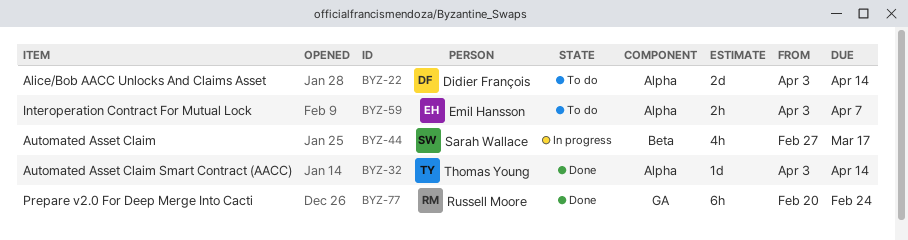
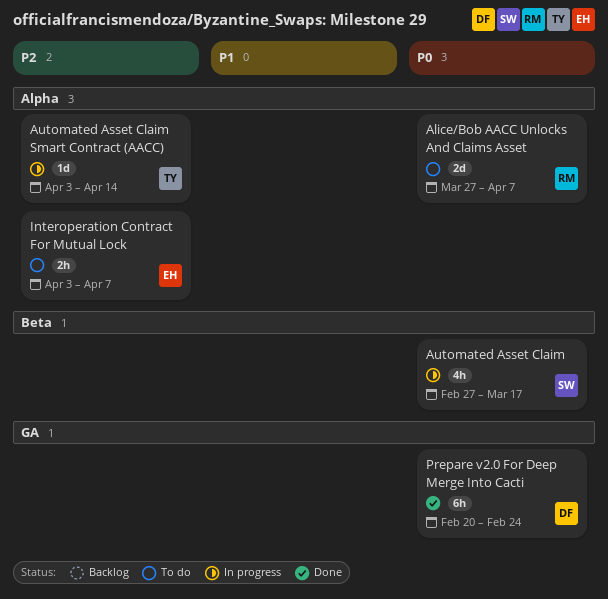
Alice/Bob AACC Unlocks And Claims Asset, owner: Didier François -> Russell Moore
Alice/Bob AACC Unlocks And Claims Asset, start: Apr 3 -> Mar 27
Alice/Bob AACC Unlocks And Claims Asset, due: Apr 14 -> Apr 7
Automated Asset Claim Smart Contract (AACC), status: Done -> In progress
Prepare v2.0 For Deep Merge Into Cacti, owner: Russell Moore -> Didier François

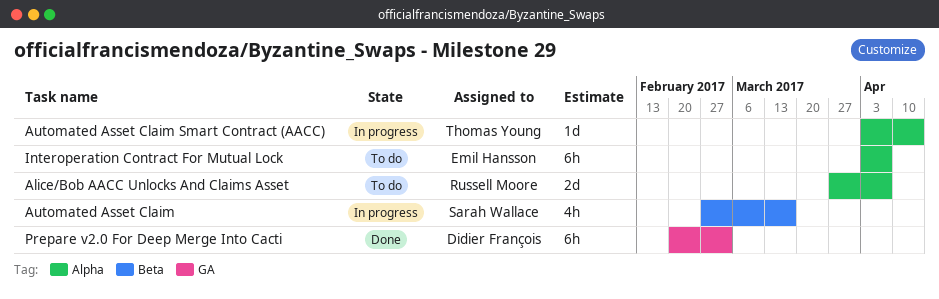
Interoperation Contract For Mutual Lock, estimate: 2h -> 6h
Prepare v2.0 For Deep Merge Into Cacti, due: Feb 24 -> Mar 3

